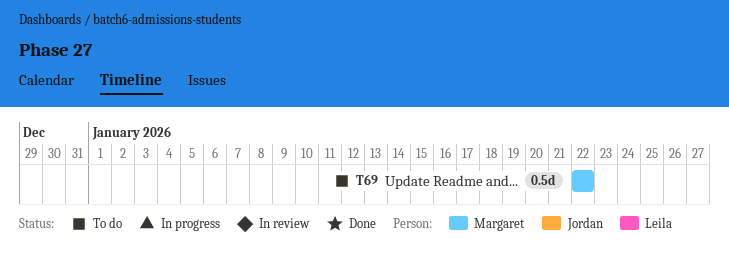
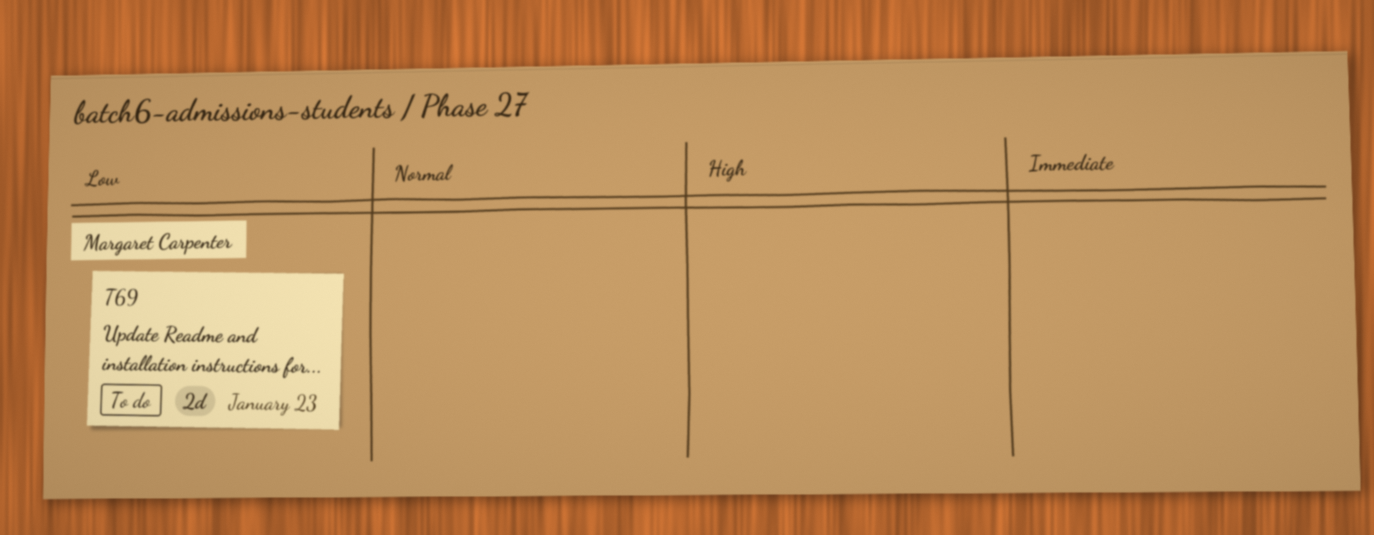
T69, estimate: 0.5d -> 2d
T69, due: Jan 22 -> Jan 23

